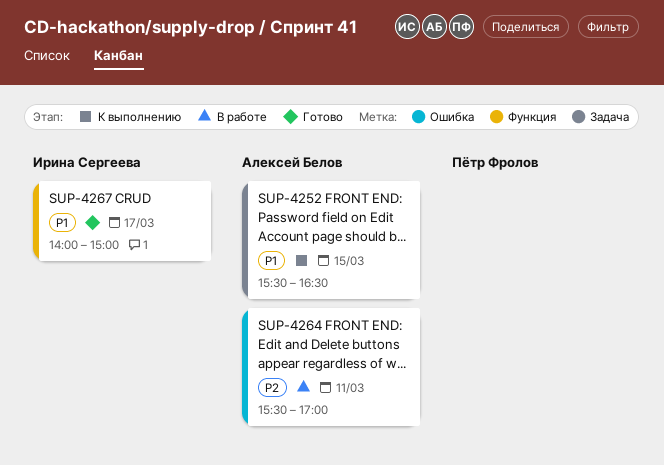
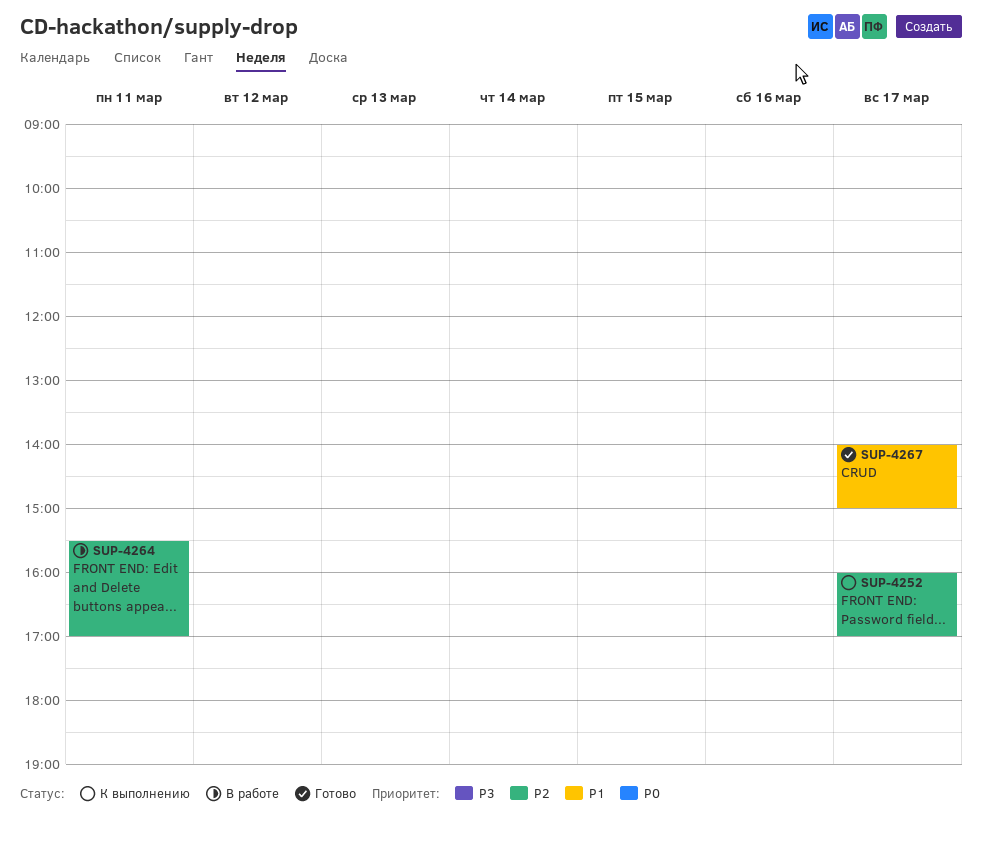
SUP-4252, priority: P1 -> P2
SUP-4252, day: Mar 15 -> Mar 17
SUP-4252, begins: 15:30 -> 16:00
SUP-4252, ends: 16:30 -> 17:00

